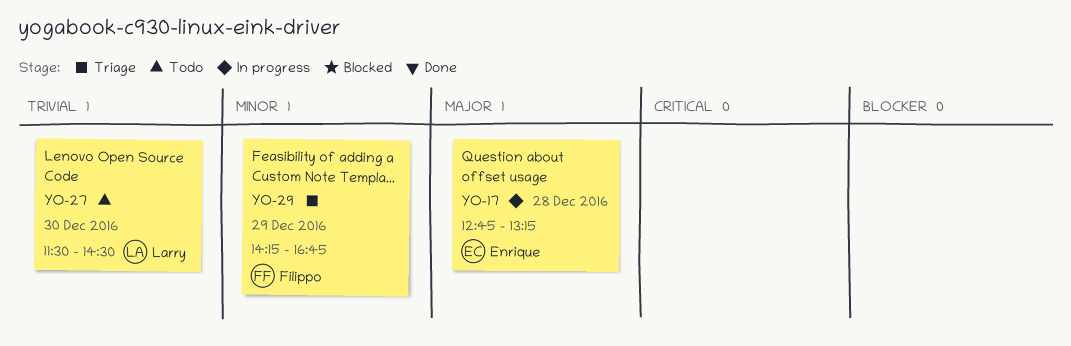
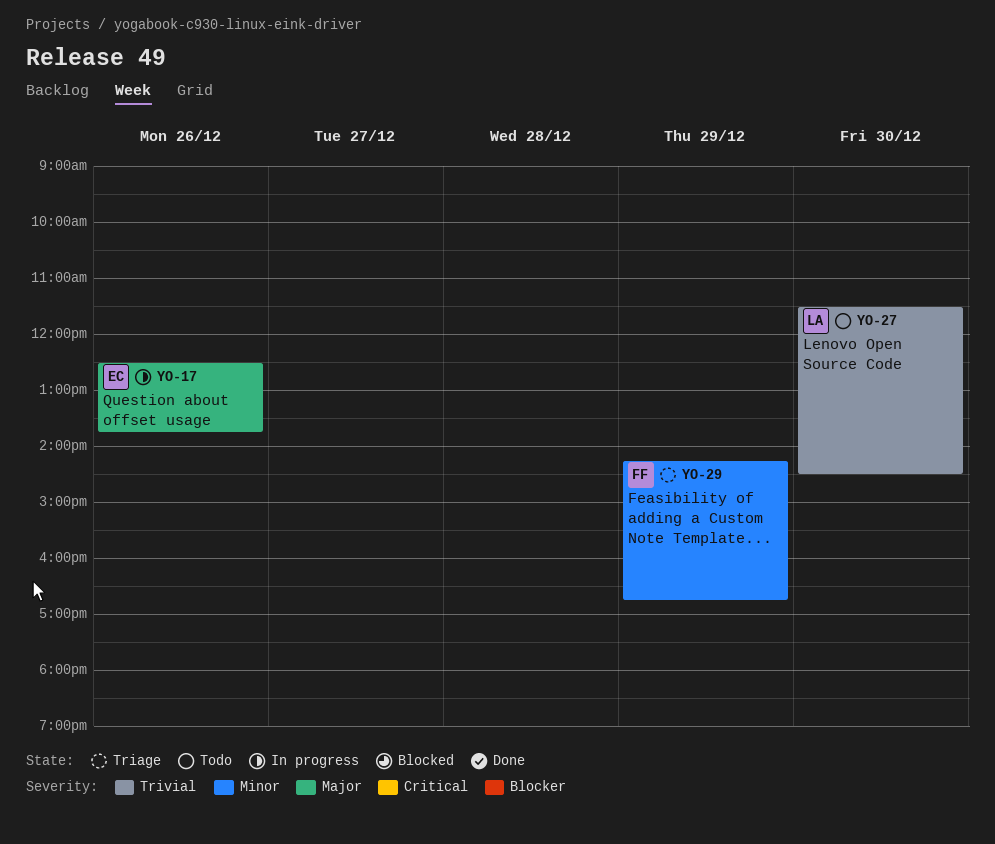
YO-17, day: Dec 28 -> Dec 26
YO-17, begins: 12:45 -> 12:30
YO-17, ends: 13:15 -> 13:45

